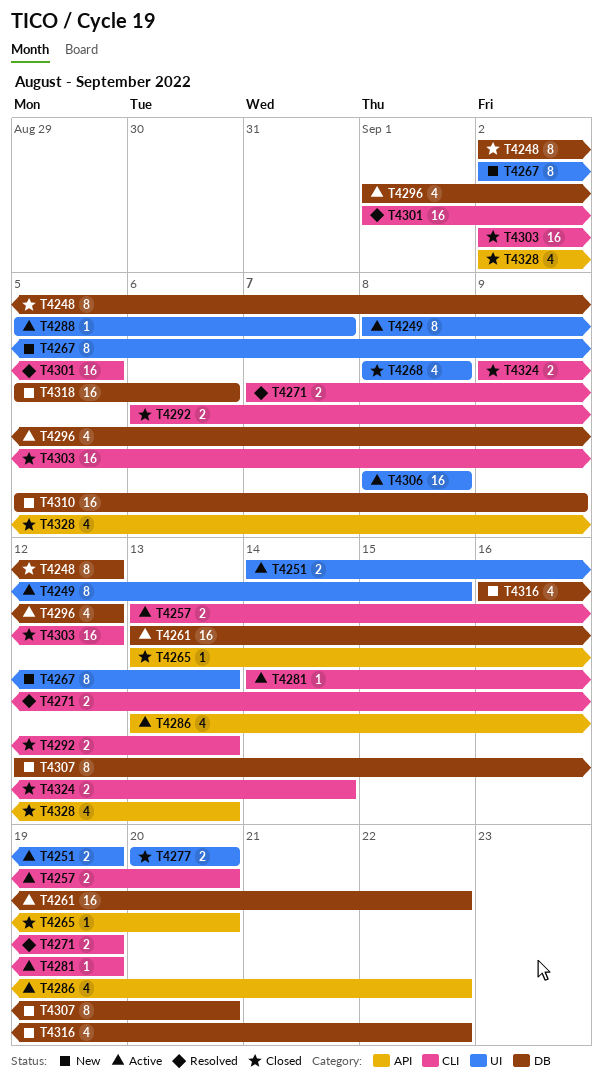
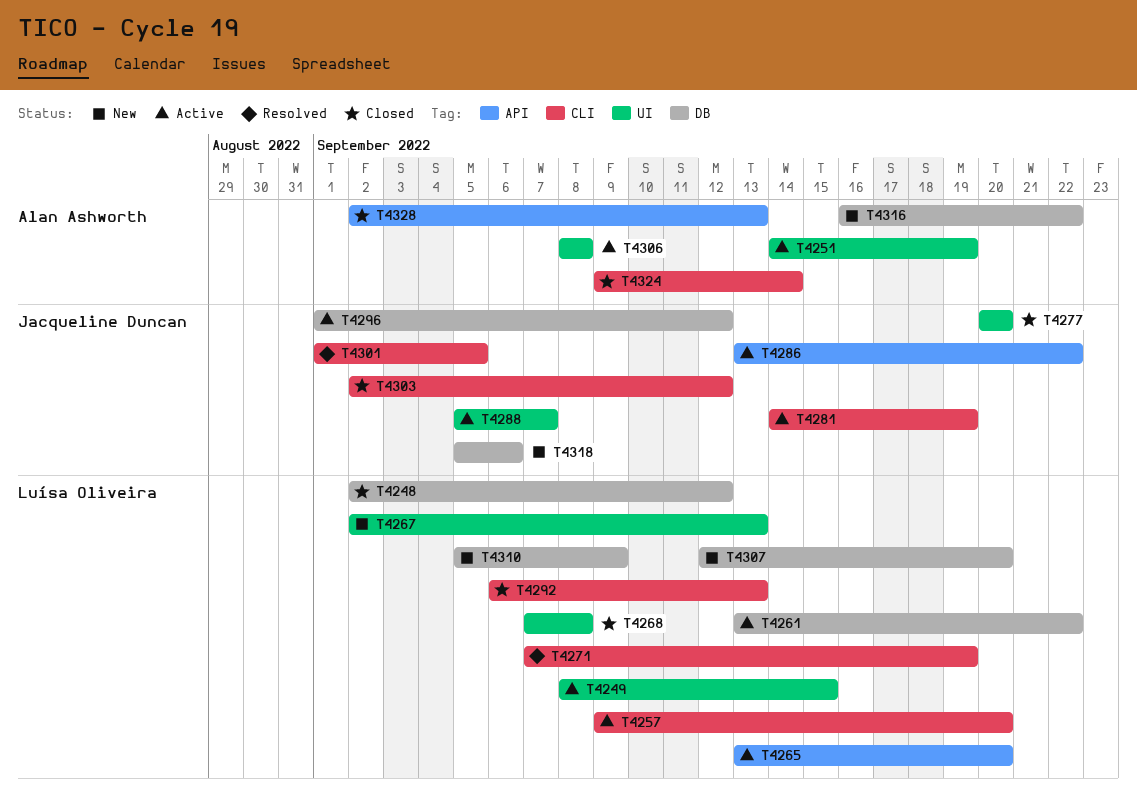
T4257, start: Sep 13 -> Sep 9
T4265, status: Closed -> Active
T4268, start: Sep 8 -> Sep 7

